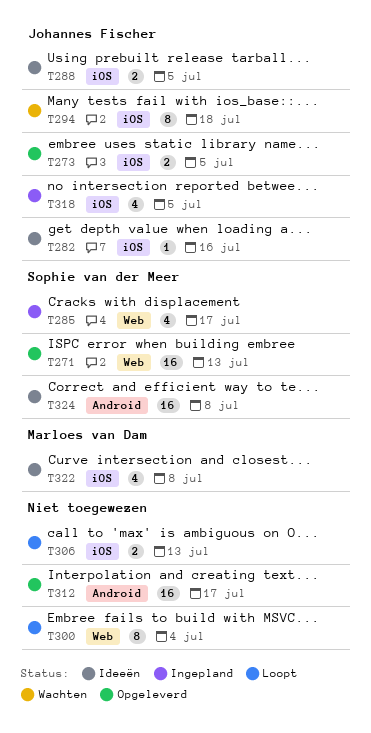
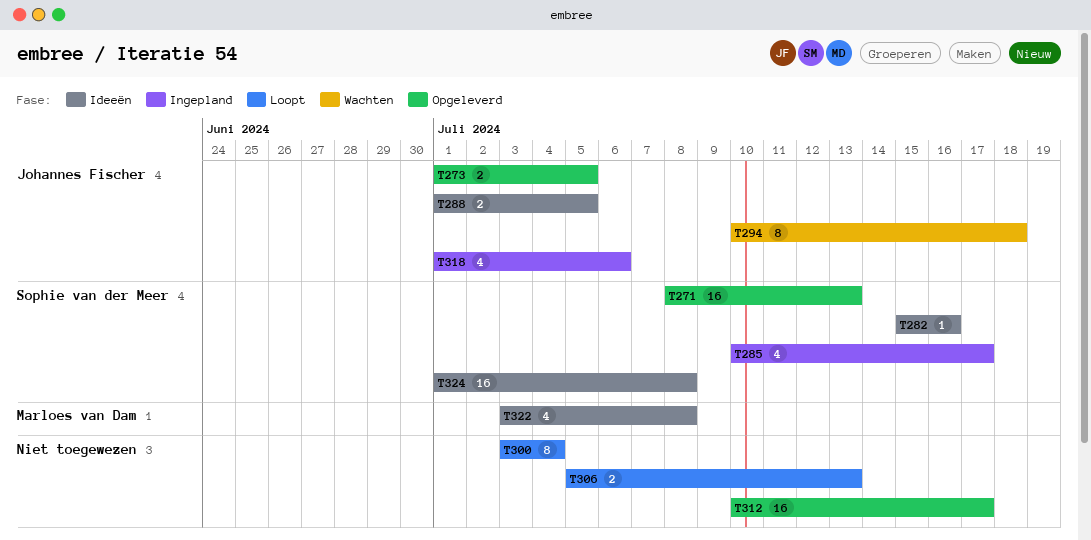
T282, owner: Johannes Fischer -> Sophie van der Meer
T318, due: Jul 5 -> Jul 6

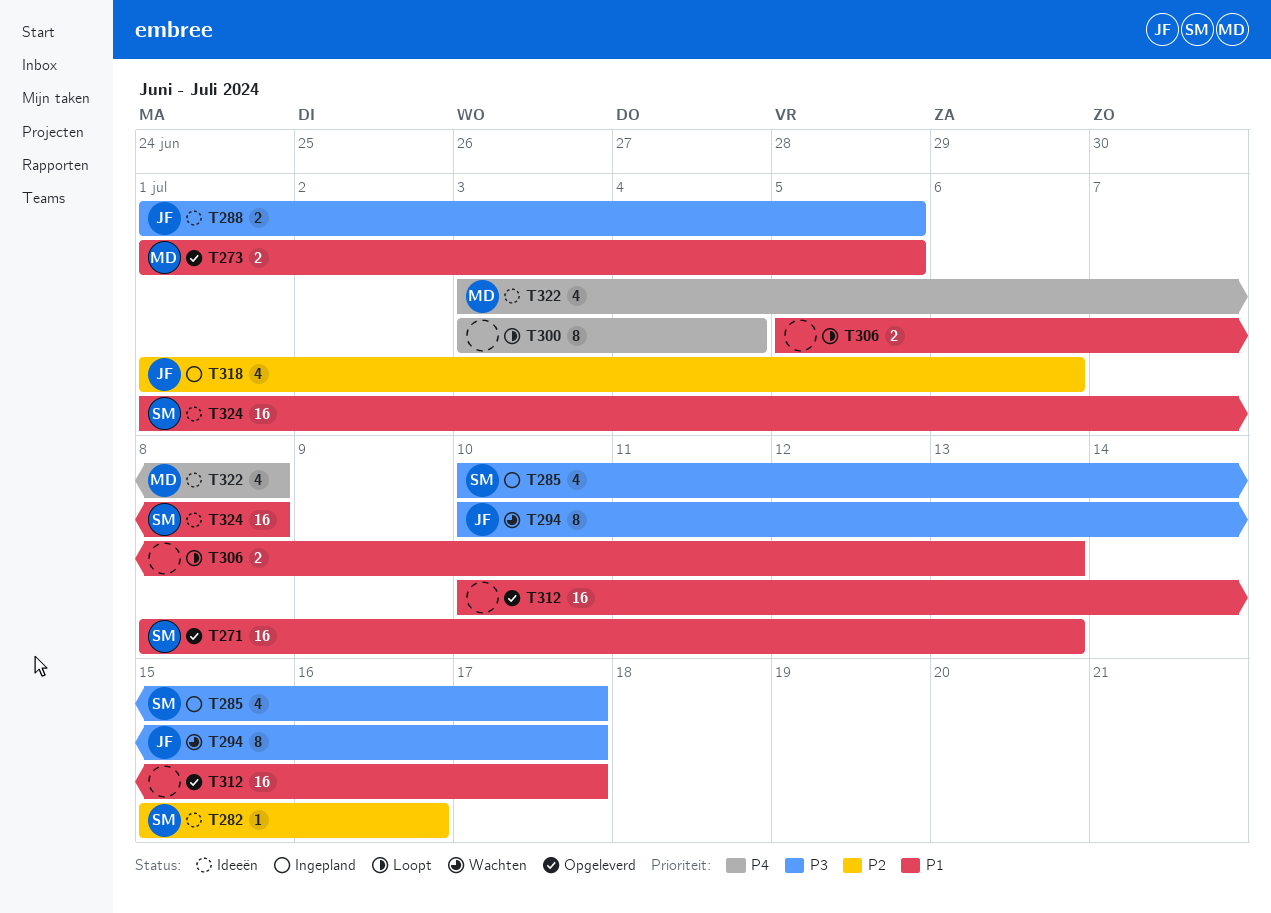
T273, owner: Johannes Fischer -> Marloes van Dam
T294, due: Jul 18 -> Jul 17

